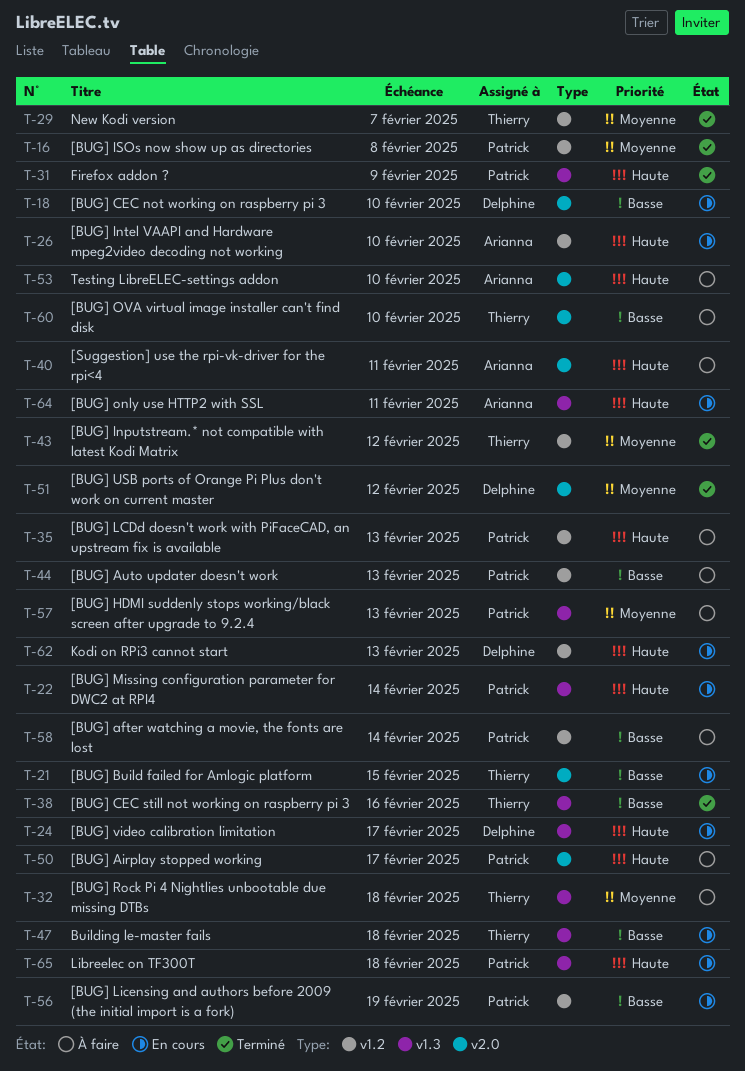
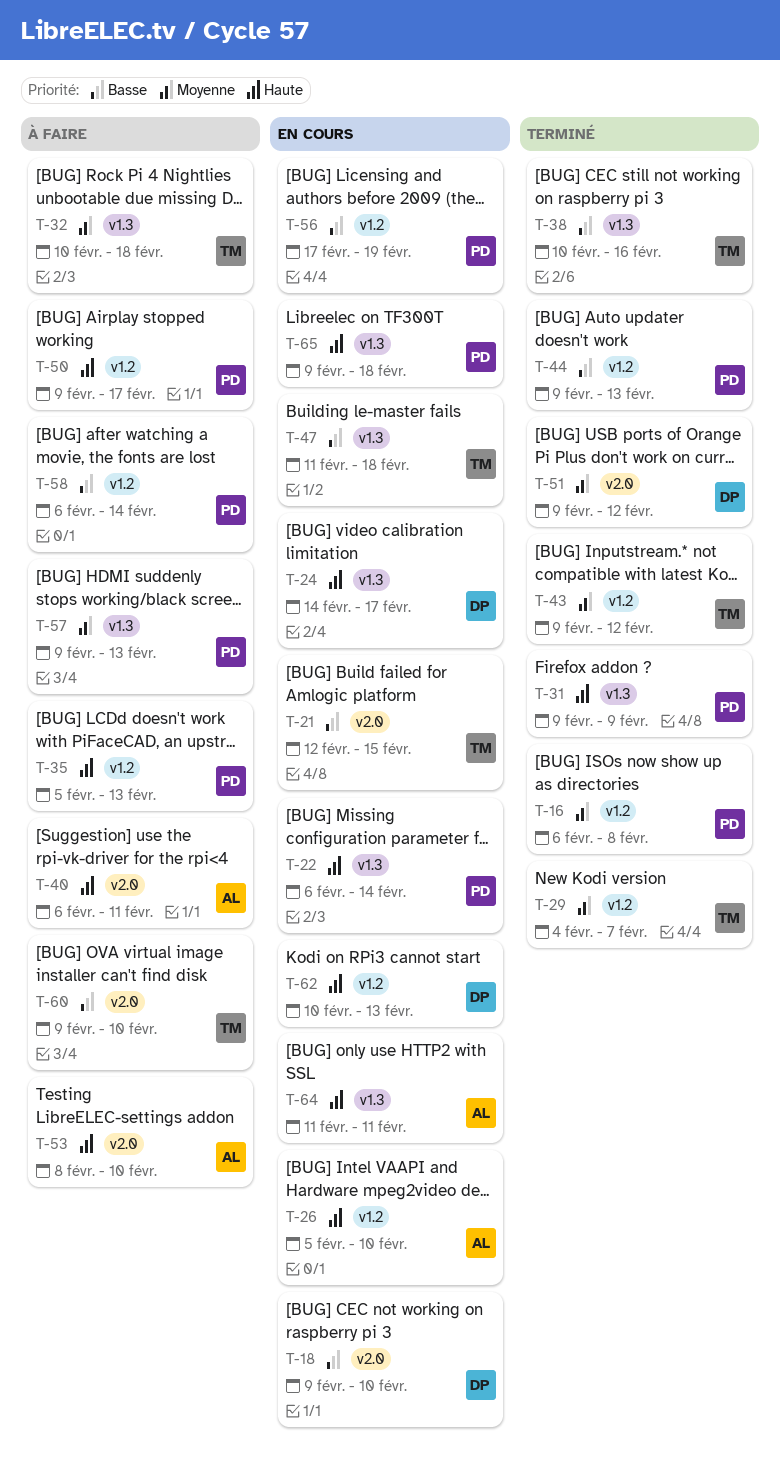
T-44, status: À faire -> Terminé
T-50, label: v2.0 -> v1.2

